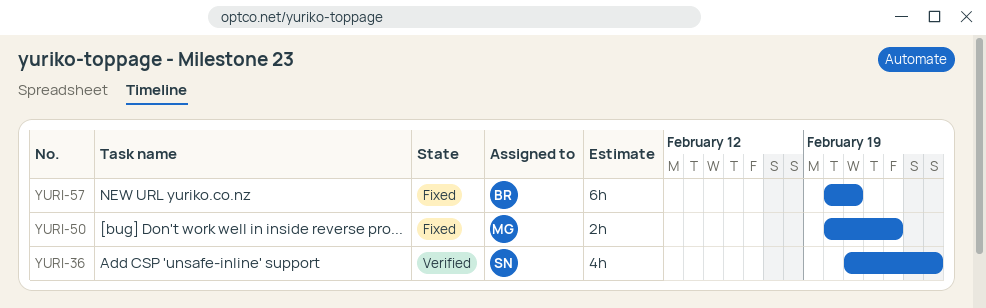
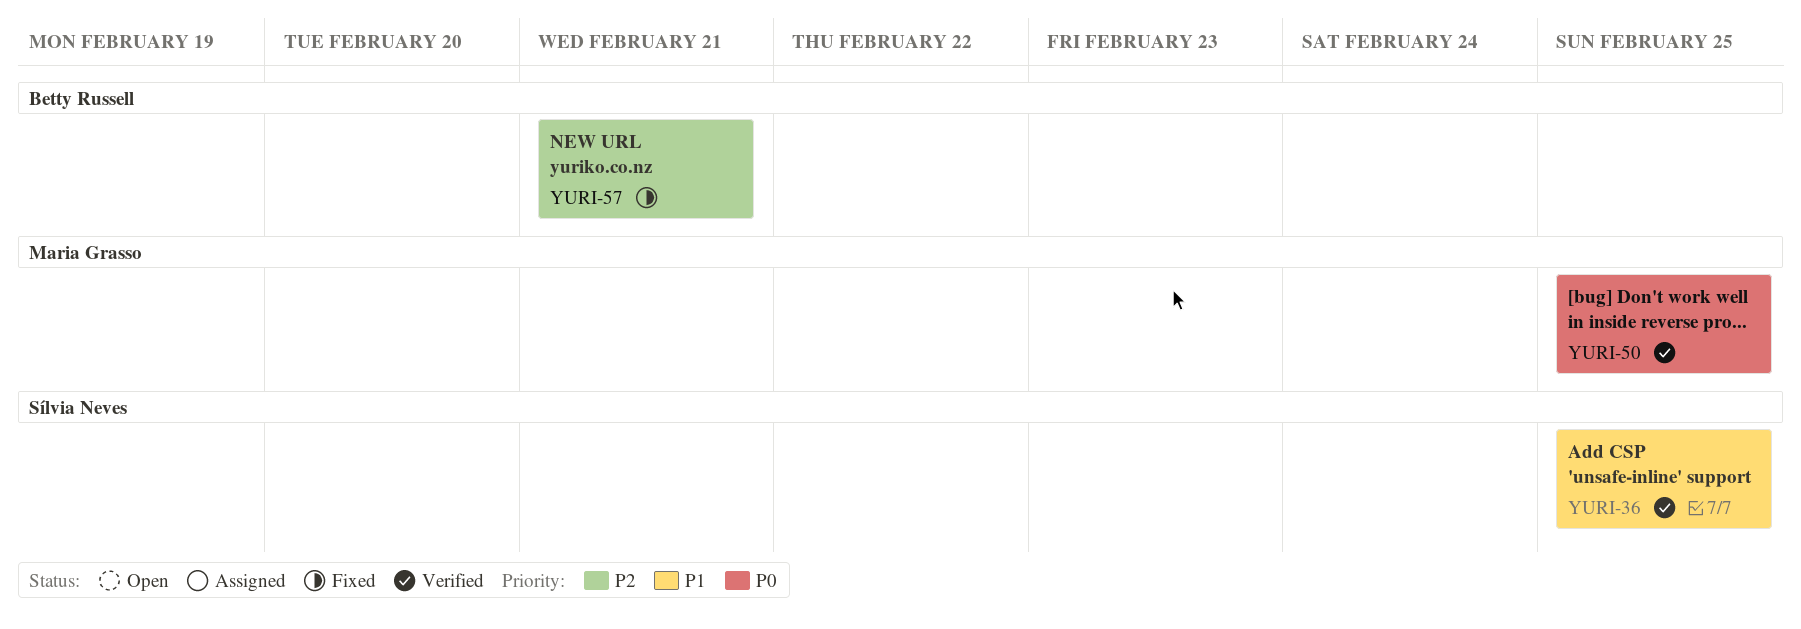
YURI-50, status: Fixed -> Verified
YURI-50, due: Feb 23 -> Feb 25

